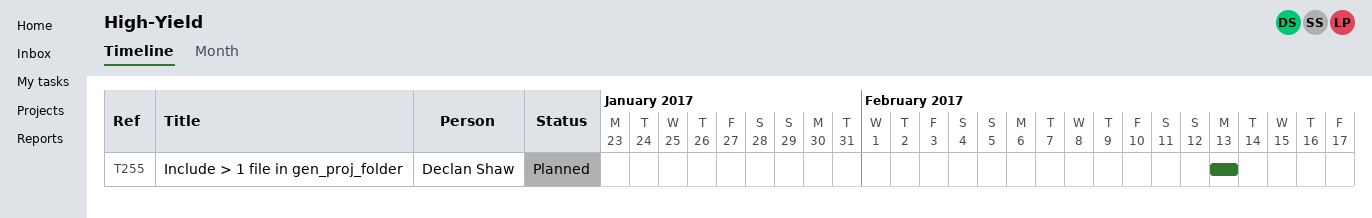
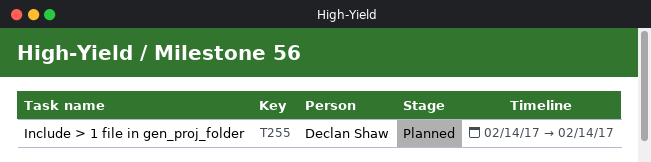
T255, start: Feb 13 -> Feb 14
T255, due: Feb 13 -> Feb 14

